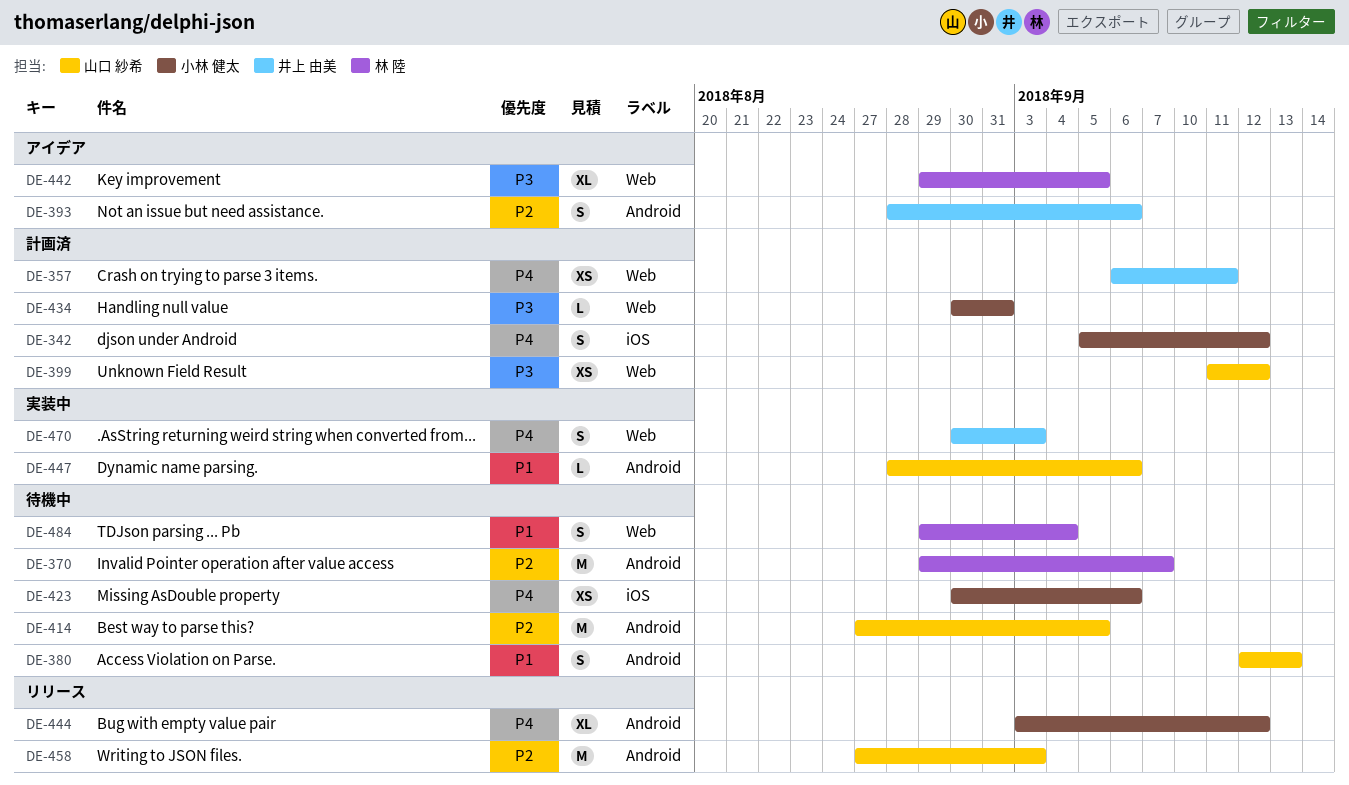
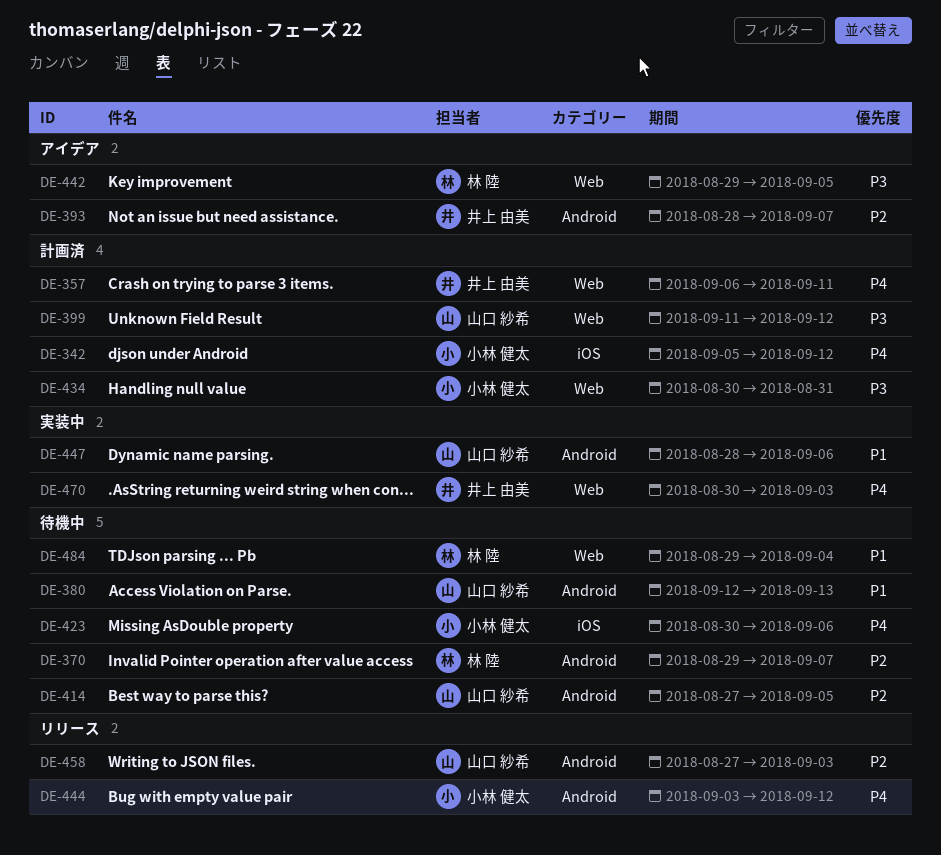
DE-393, due: Sep 6 -> Sep 7

